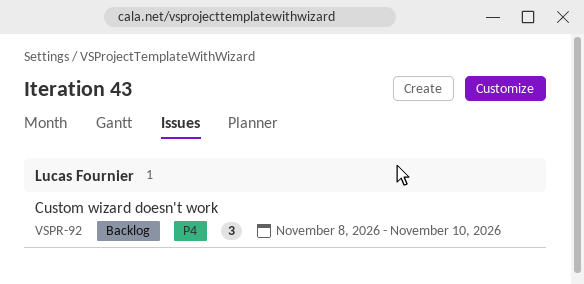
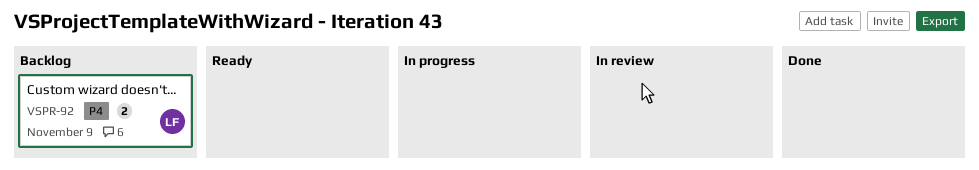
VSPR-92, estimate: 3 -> 2
VSPR-92, due: Nov 10 -> Nov 9

